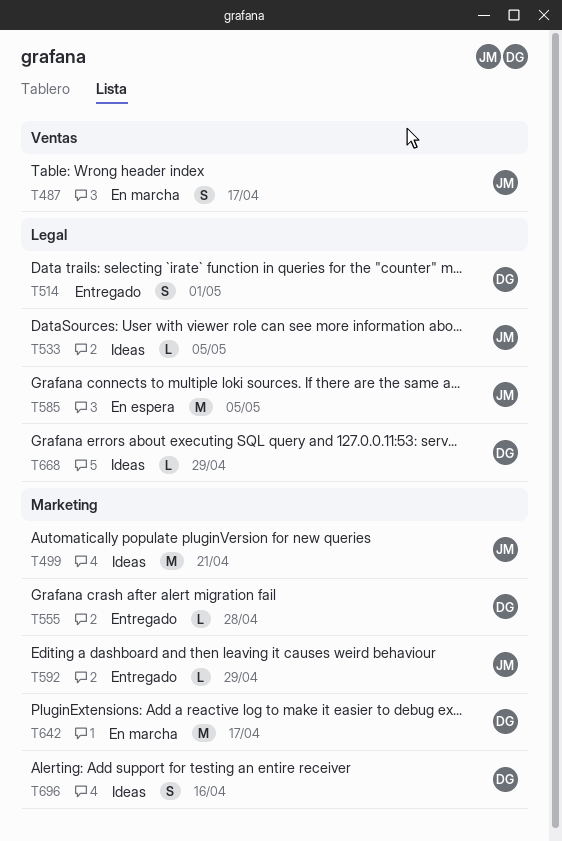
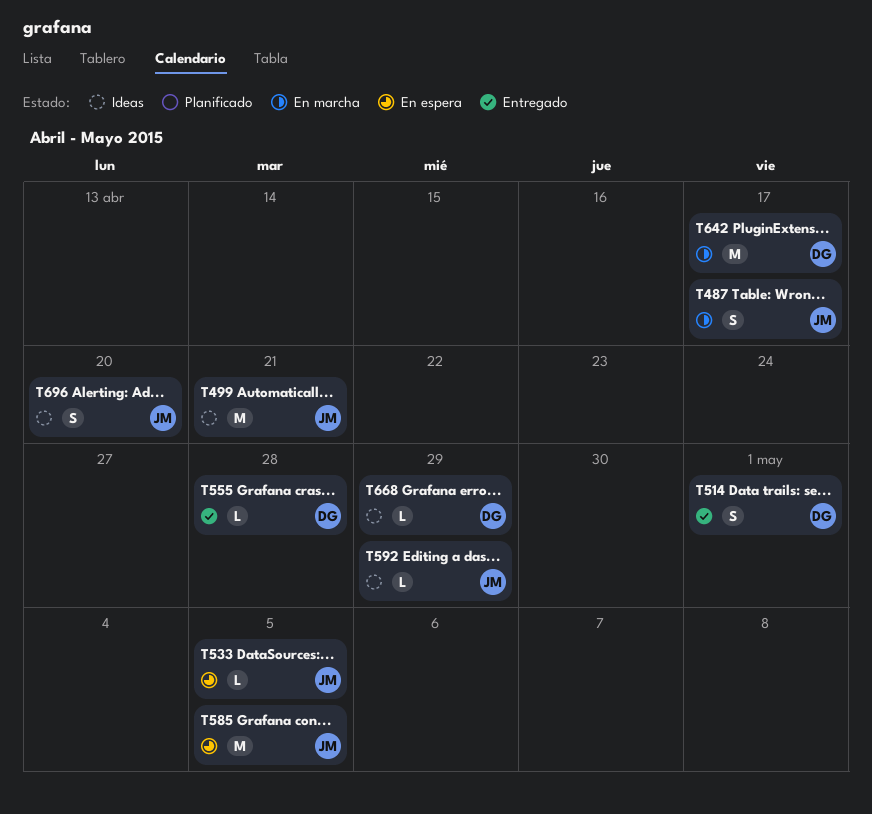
T533, status: Ideas -> En espera
T592, status: Entregado -> Ideas
T696, owner: DG -> JM
T696, due: Apr 16 -> Apr 20

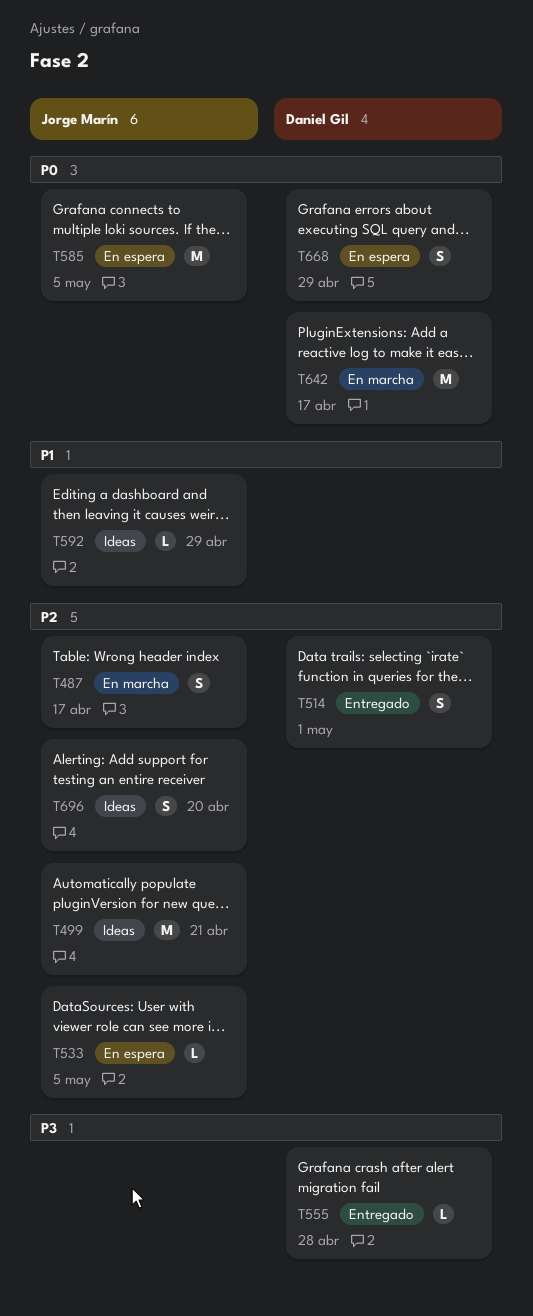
T668, status: Ideas -> En espera
T668, estimate: L -> S

